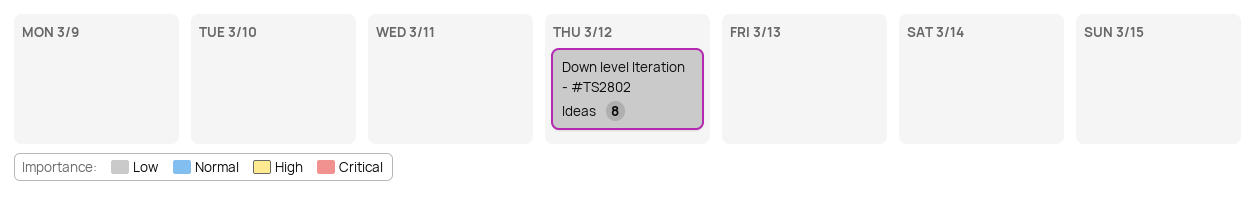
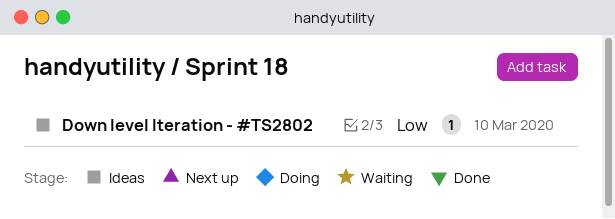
Down level Iteration - #TS2802, estimate: 8 -> 1
Down level Iteration - #TS2802, due: Mar 12 -> Mar 10

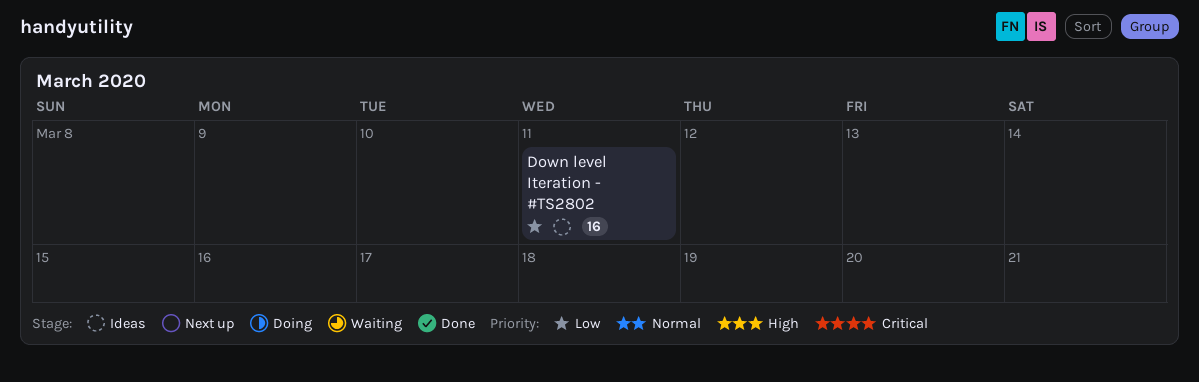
Down level Iteration - #TS2802, estimate: 1 -> 16
Down level Iteration - #TS2802, due: Mar 10 -> Mar 11

